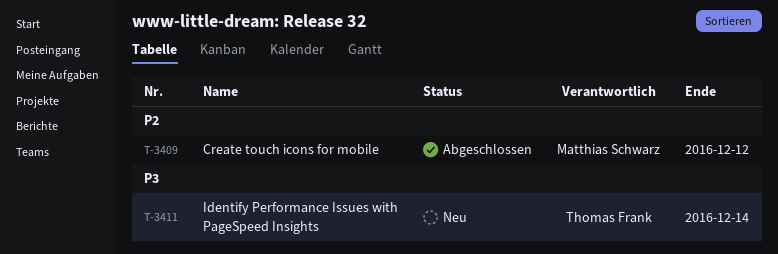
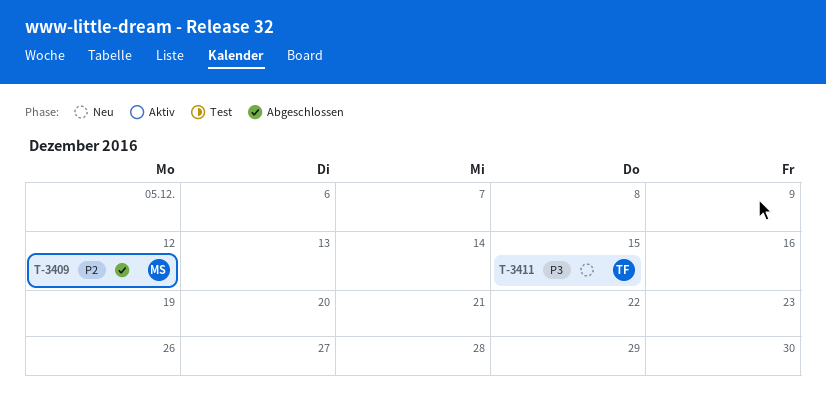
T-3411, due: Dec 14 -> Dec 15

